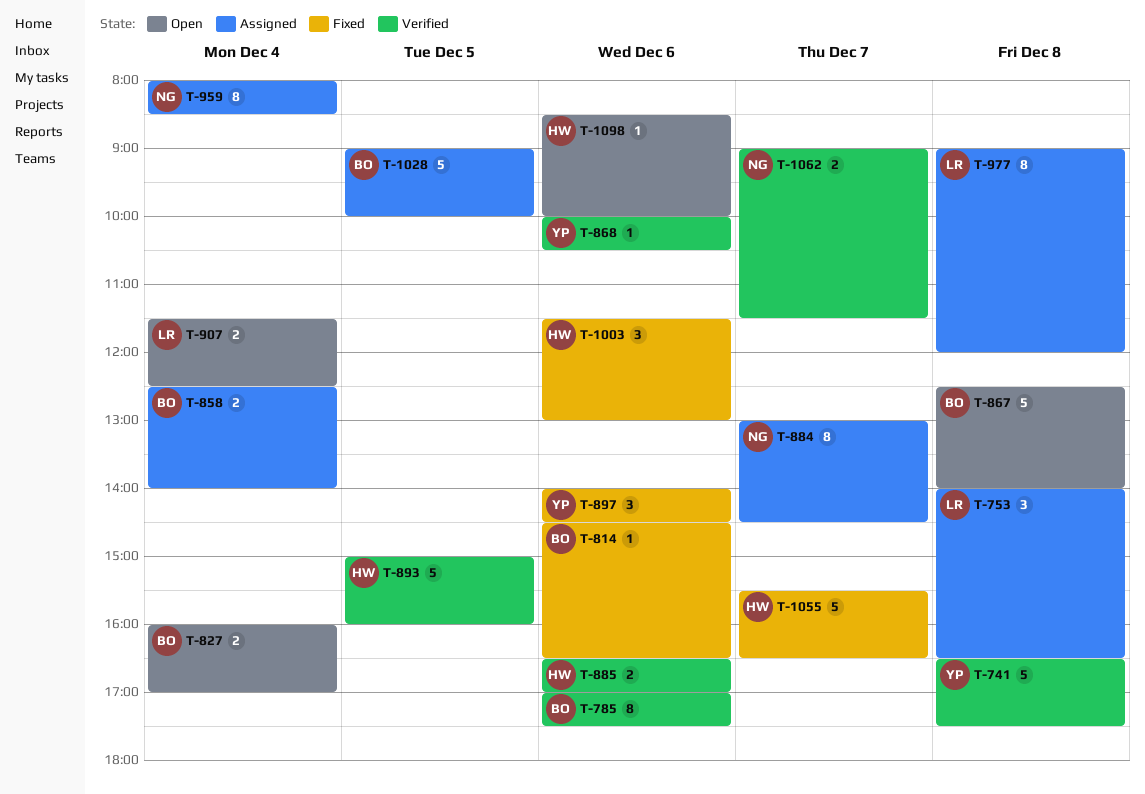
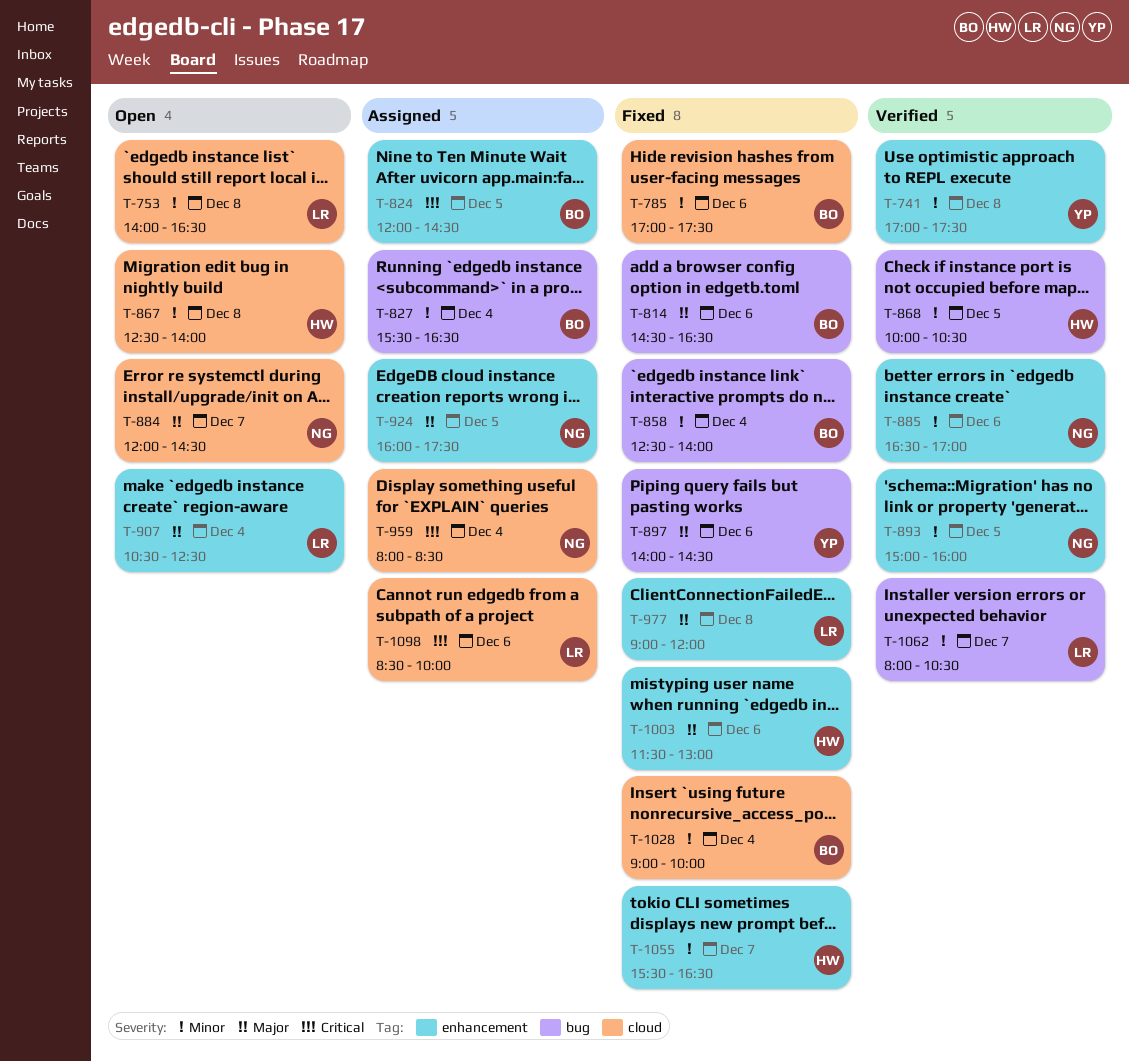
T-741, begins: 16:30 -> 17:00
T-753, status: Assigned -> Open
T-785, status: Verified -> Fixed
T-824: none -> present
T-827, status: Open -> Assigned
T-827, begins: 16:00 -> 15:30
T-827, ends: 17:00 -> 16:30
T-858, status: Assigned -> Fixed
T-867, owner: BO -> HW
T-868, owner: YP -> HW
T-868, day: Dec 6 -> Dec 5
T-884, status: Assigned -> Open
T-884, begins: 13:00 -> 12:00
T-885, owner: HW -> NG
T-893, owner: HW -> NG
T-907, begins: 11:30 -> 10:30
T-924: none -> present
T-977, status: Assigned -> Fixed
T-1028, status: Assigned -> Fixed
T-1028, day: Dec 5 -> Dec 4
T-1062, owner: NG -> LR
T-1062, begins: 09:00 -> 08:00
T-1062, ends: 11:30 -> 10:30
T-1098, status: Open -> Assigned
T-1098, owner: HW -> LR

